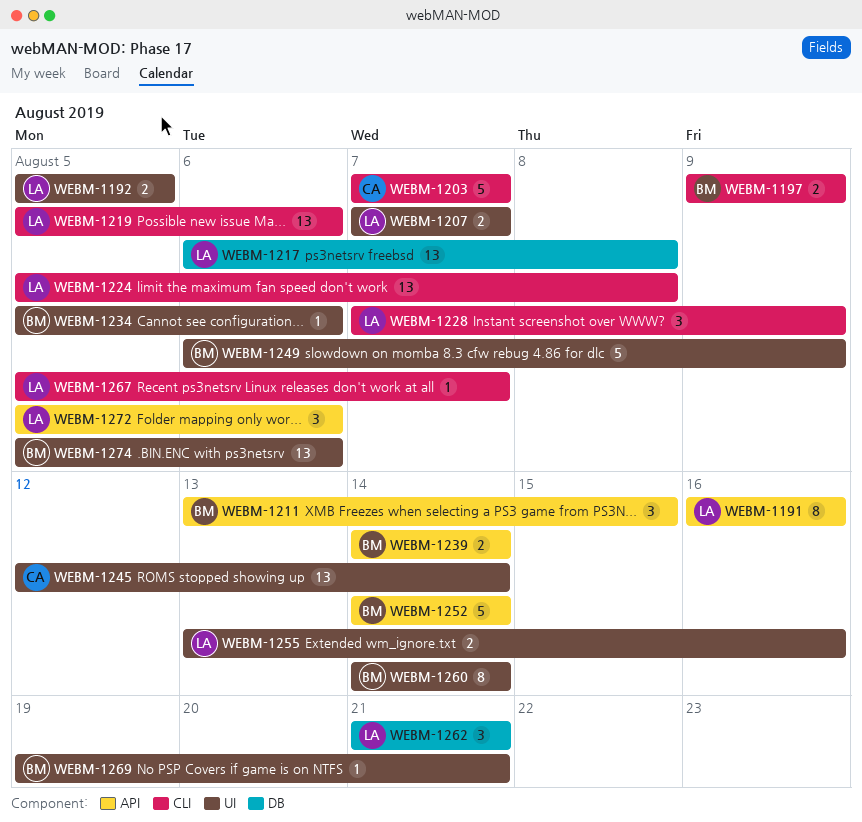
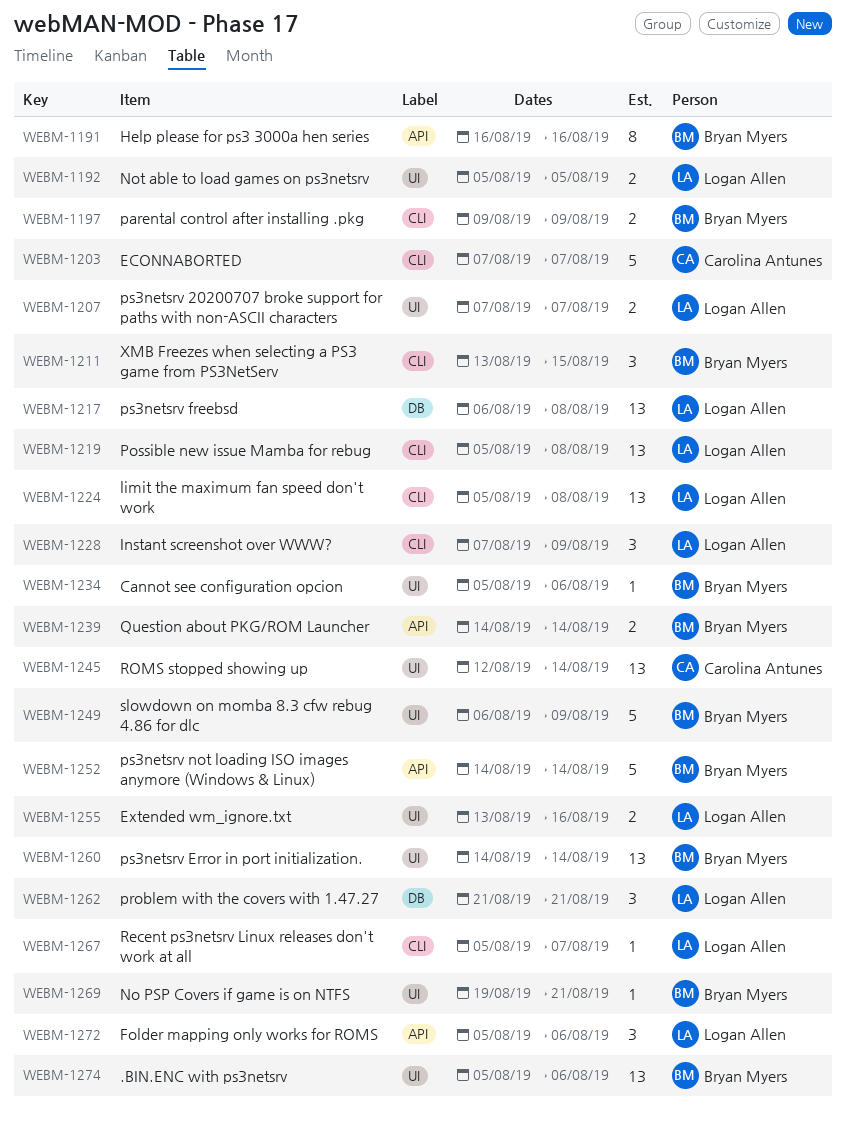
WEBM-1191, owner: Logan Allen -> Bryan Myers
WEBM-1211, label: API -> CLI
WEBM-1219, due: Aug 6 -> Aug 8
WEBM-1260, estimate: 8 -> 13

